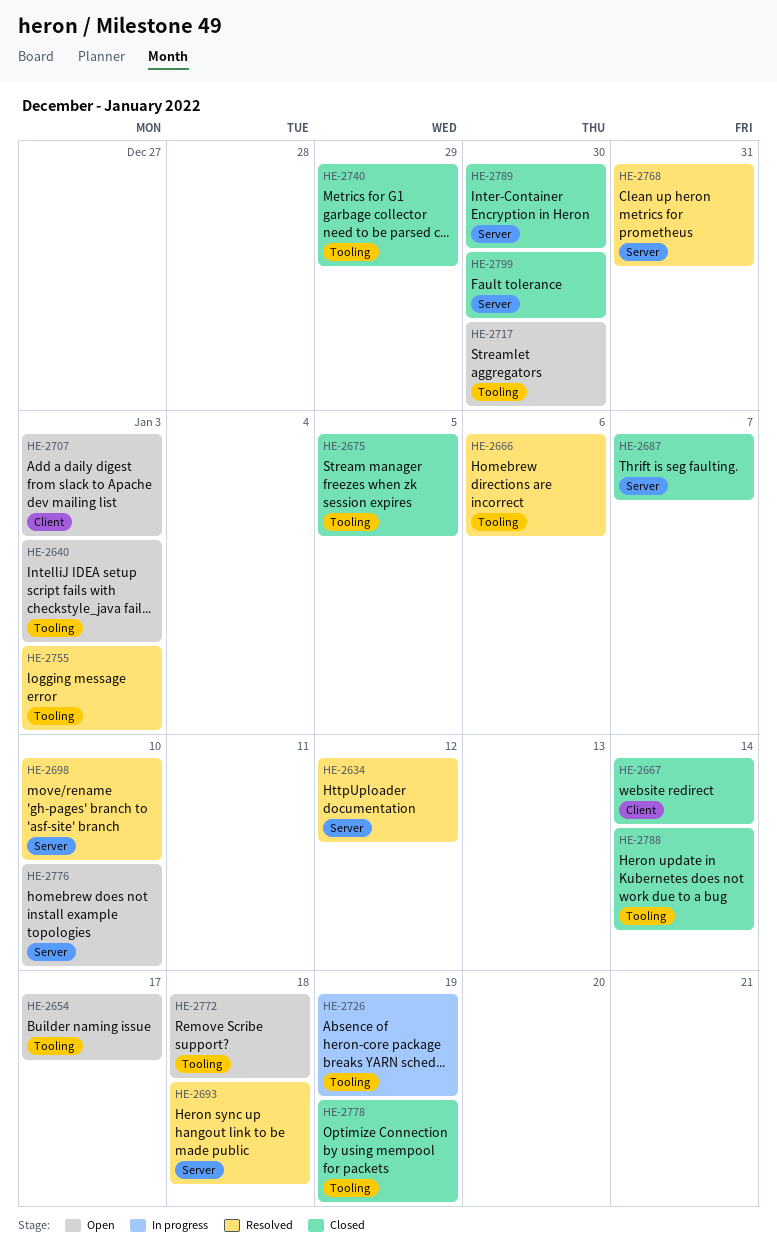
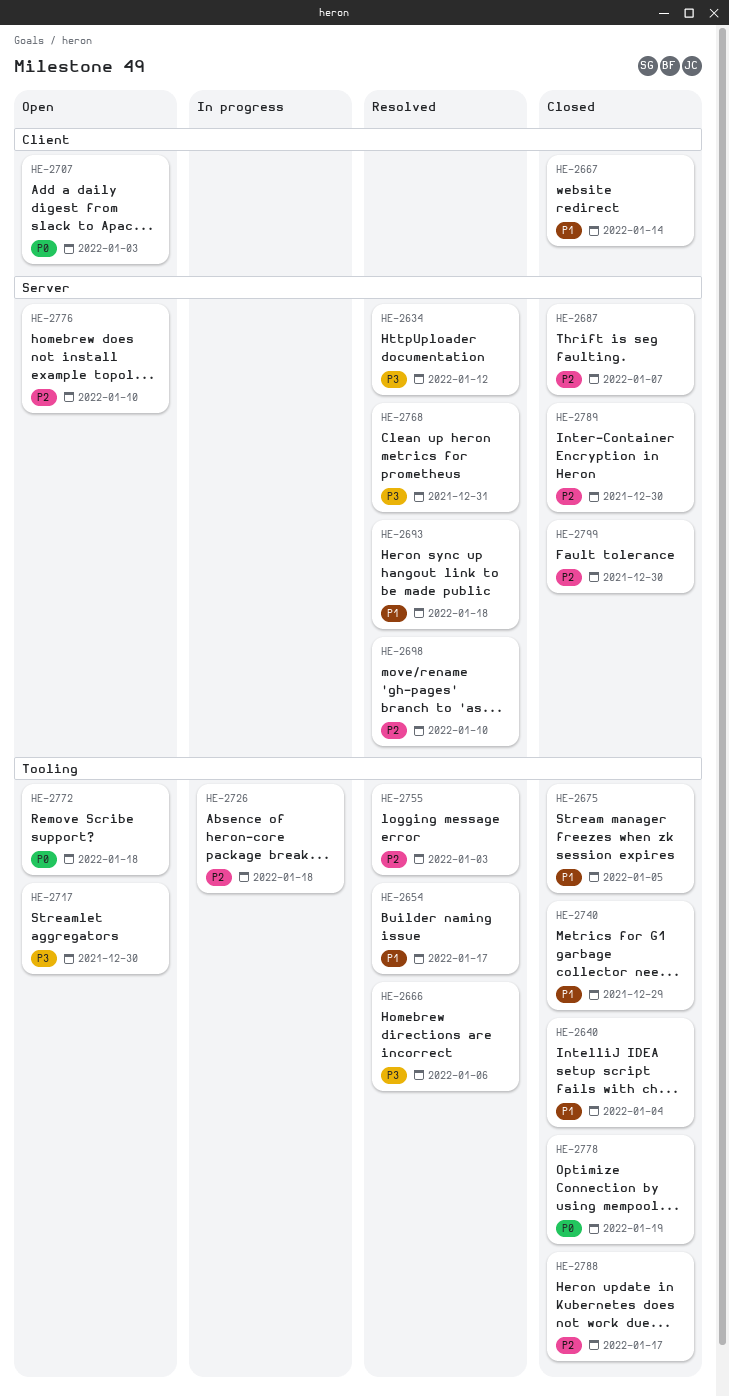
HE-2640, status: Open -> Closed
HE-2640, due: Jan 3 -> Jan 4
HE-2654, status: Open -> Resolved
HE-2726, due: Jan 19 -> Jan 18
HE-2788, due: Jan 14 -> Jan 17

